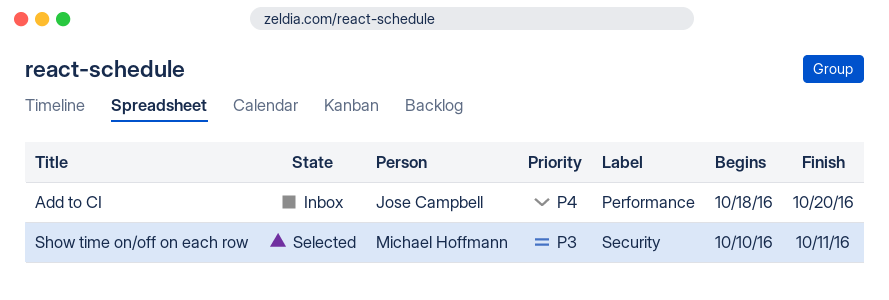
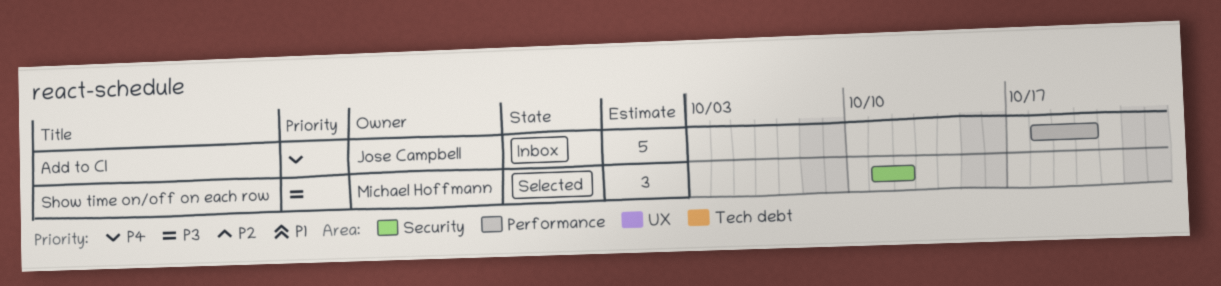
Show time on/off on each row, start: Oct 10 -> Oct 11
Show time on/off on each row, due: Oct 11 -> Oct 12

